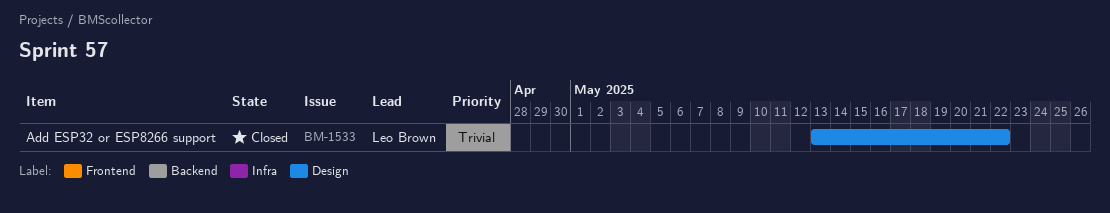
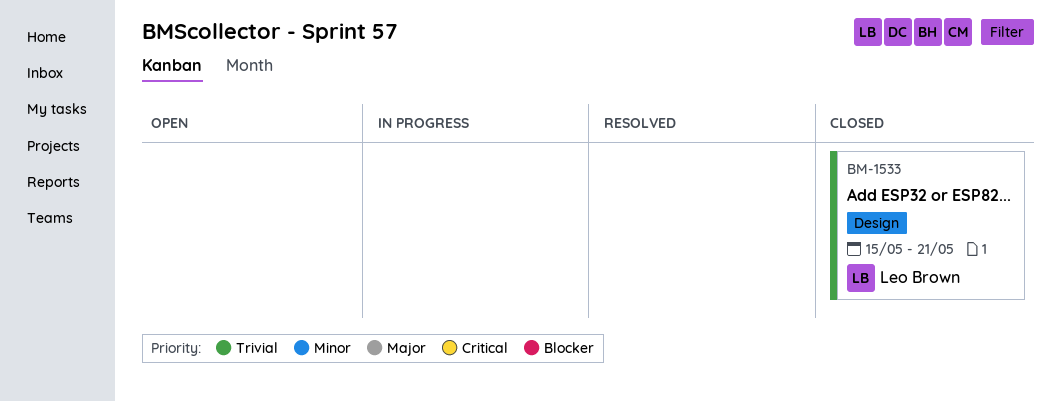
BM-1533, start: May 13 -> May 15
BM-1533, due: May 22 -> May 21

